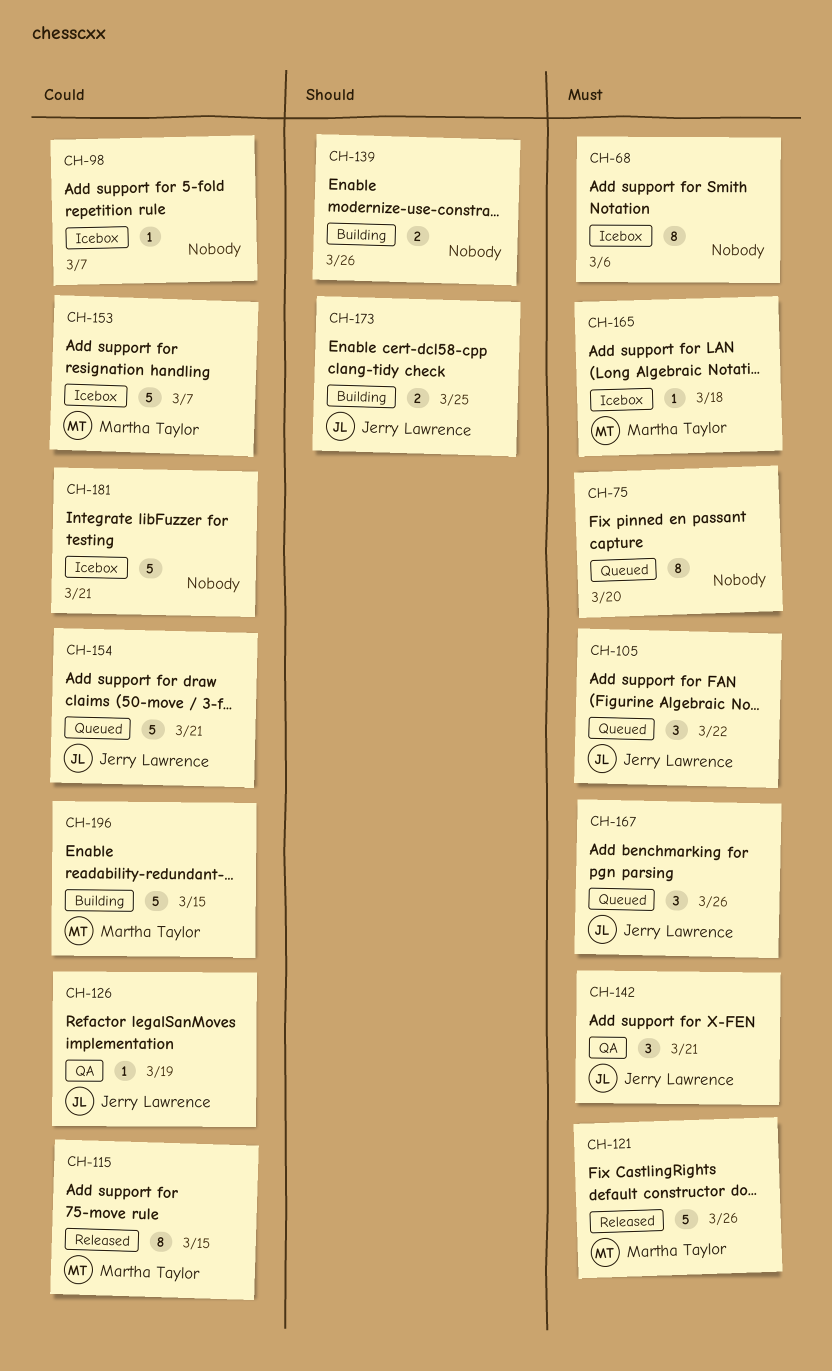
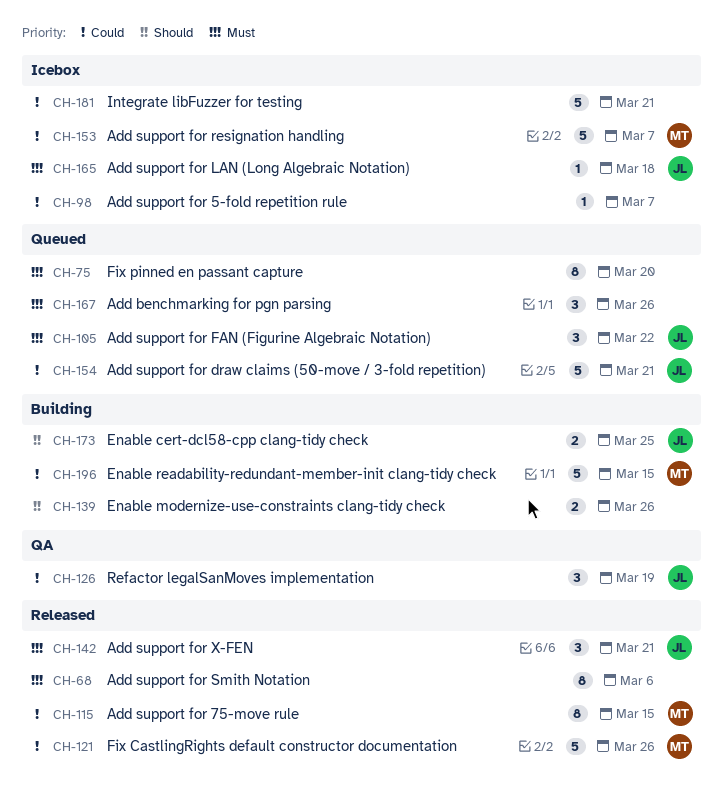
CH-68, status: Icebox -> Released
CH-121, priority: Must -> Could
CH-126, estimate: 1 -> 3
CH-142, status: QA -> Released
CH-165, owner: Martha Taylor -> Jerry Lawrence
CH-167, owner: Jerry Lawrence -> none

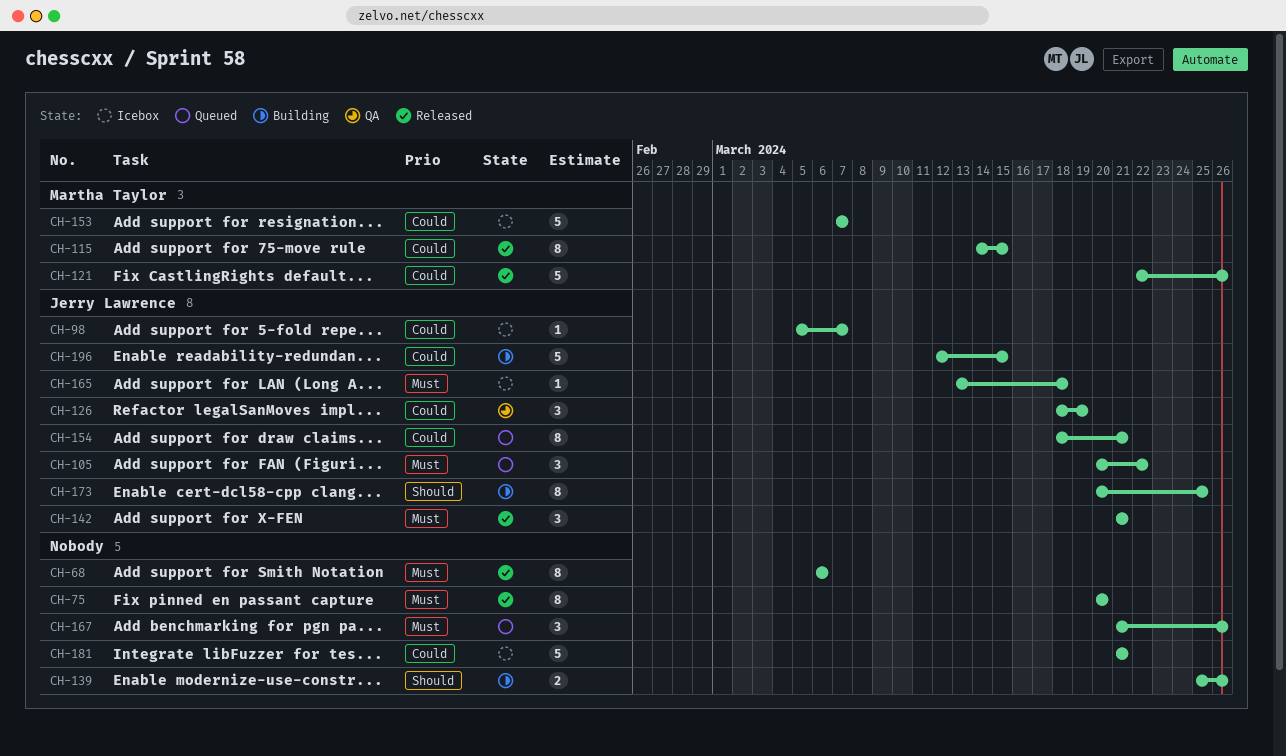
CH-75, status: Queued -> Released
CH-98, owner: none -> Jerry Lawrence
CH-154, estimate: 5 -> 8
CH-173, estimate: 2 -> 8
CH-196, owner: Martha Taylor -> Jerry Lawrence

